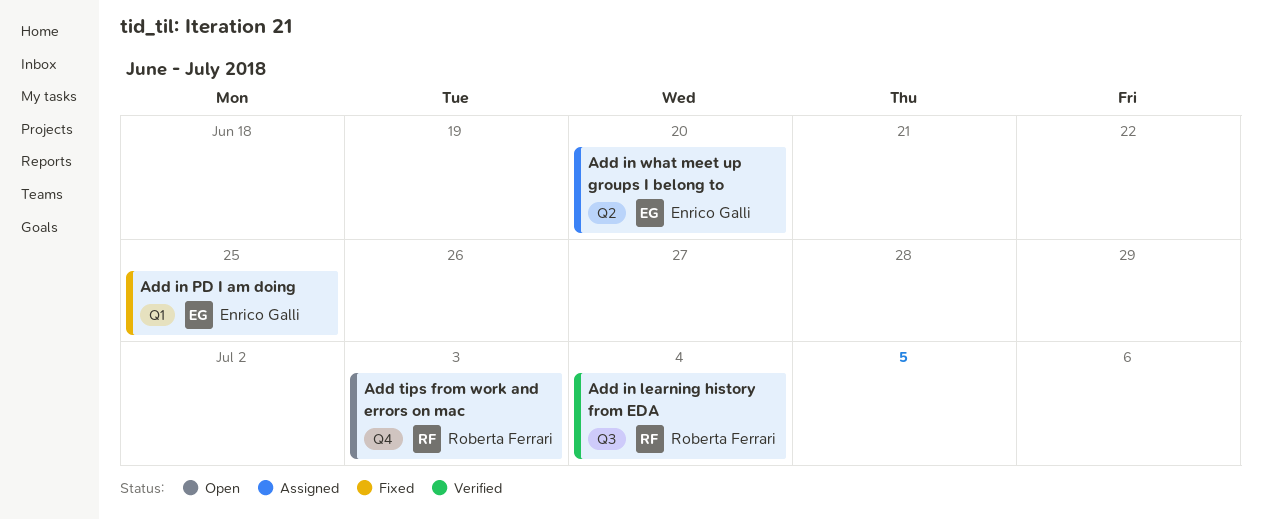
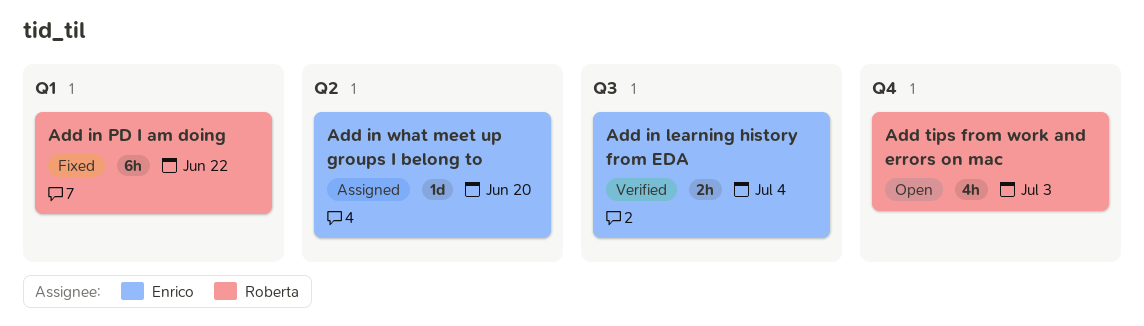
Add in learning history from EDA, owner: Roberta Ferrari -> Enrico Galli
Add in PD I am doing, owner: Enrico Galli -> Roberta Ferrari
Add in PD I am doing, due: Jun 25 -> Jun 22

